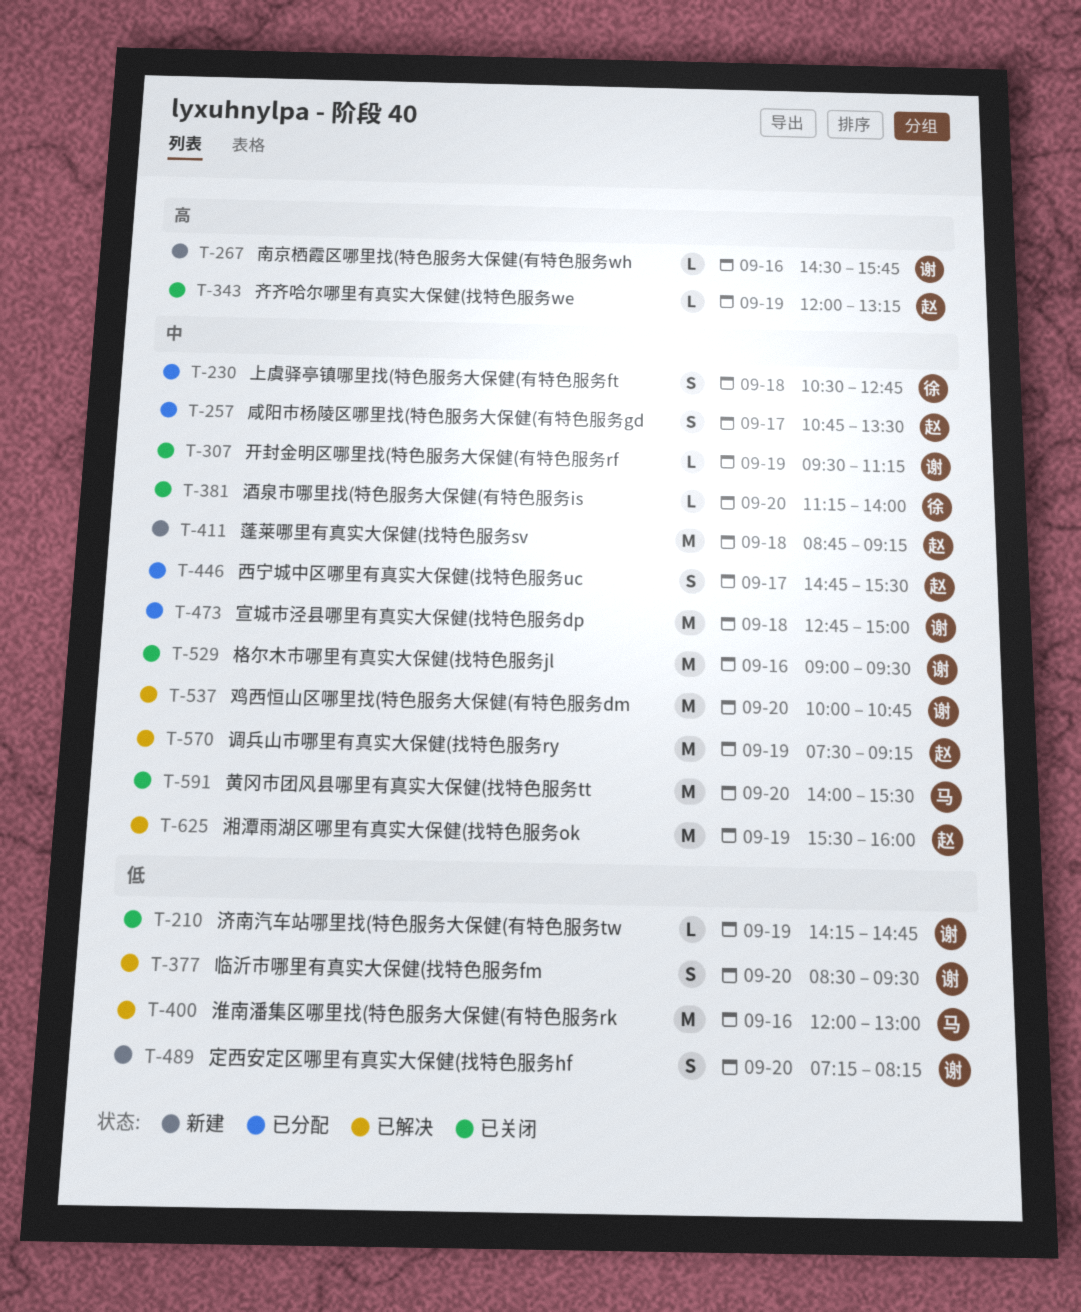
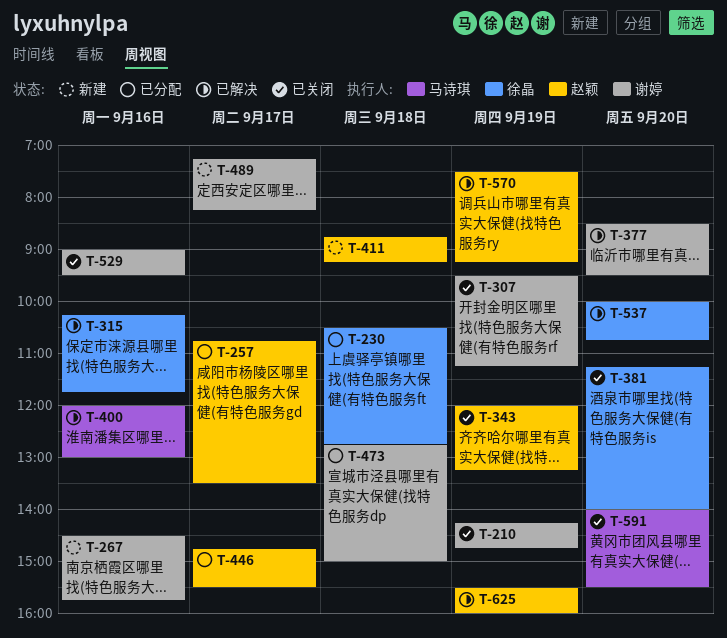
T-315: none -> present
T-489, day: Sep 20 -> Sep 17
T-537, owner: 谢婷 -> 徐晶

